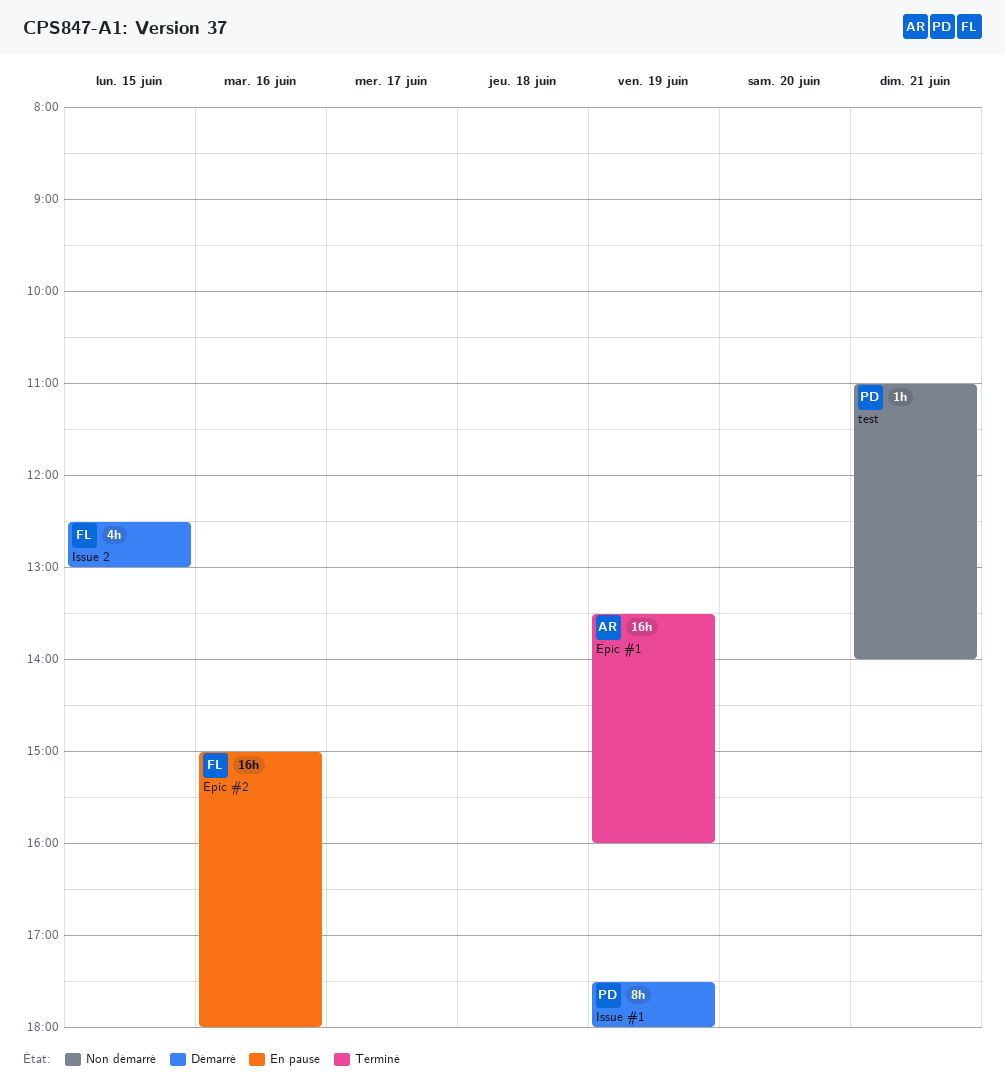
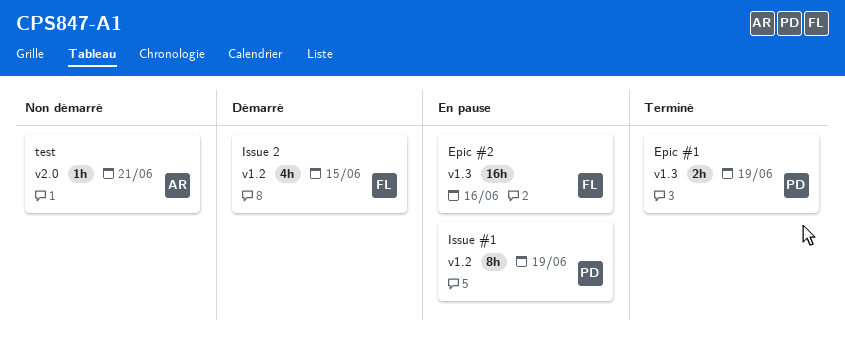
Epic #1, owner: AR -> PD
Epic #1, estimate: 16h -> 2h
Issue #1, status: Démarré -> En pause
test, owner: PD -> AR

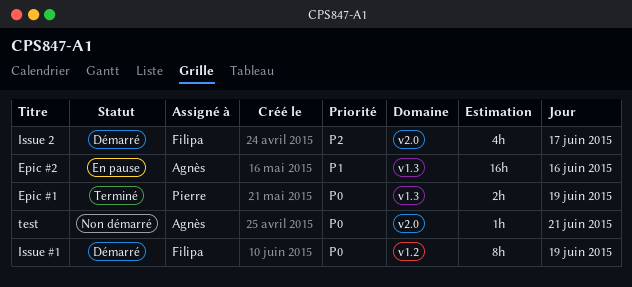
Epic #2, owner: Filipa -> Agnès
Issue #1, status: En pause -> Démarré
Issue #1, owner: Pierre -> Filipa
Issue 2, label: v1.2 -> v2.0
Issue 2, day: Jun 15 -> Jun 17

